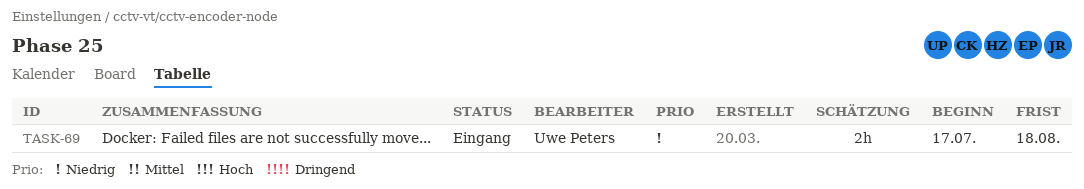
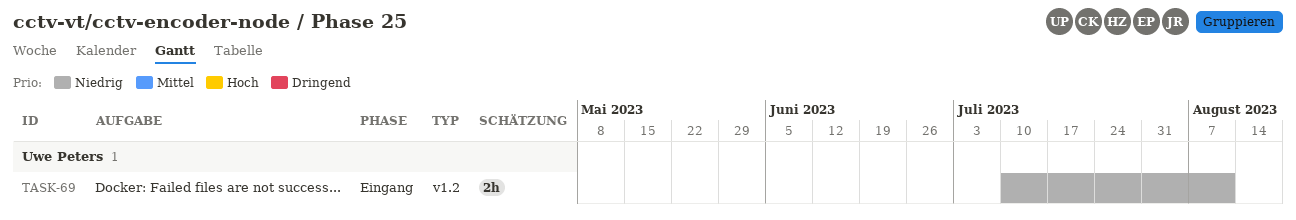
TASK-69, start: Jul 17 -> Jul 10
TASK-69, due: Aug 18 -> Aug 11

